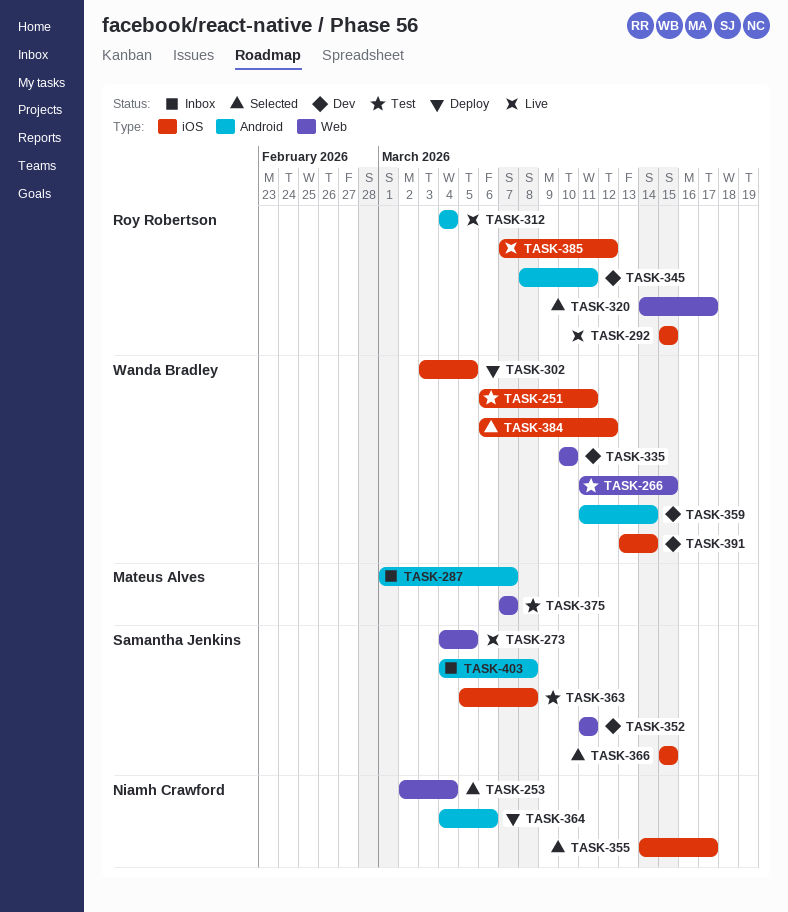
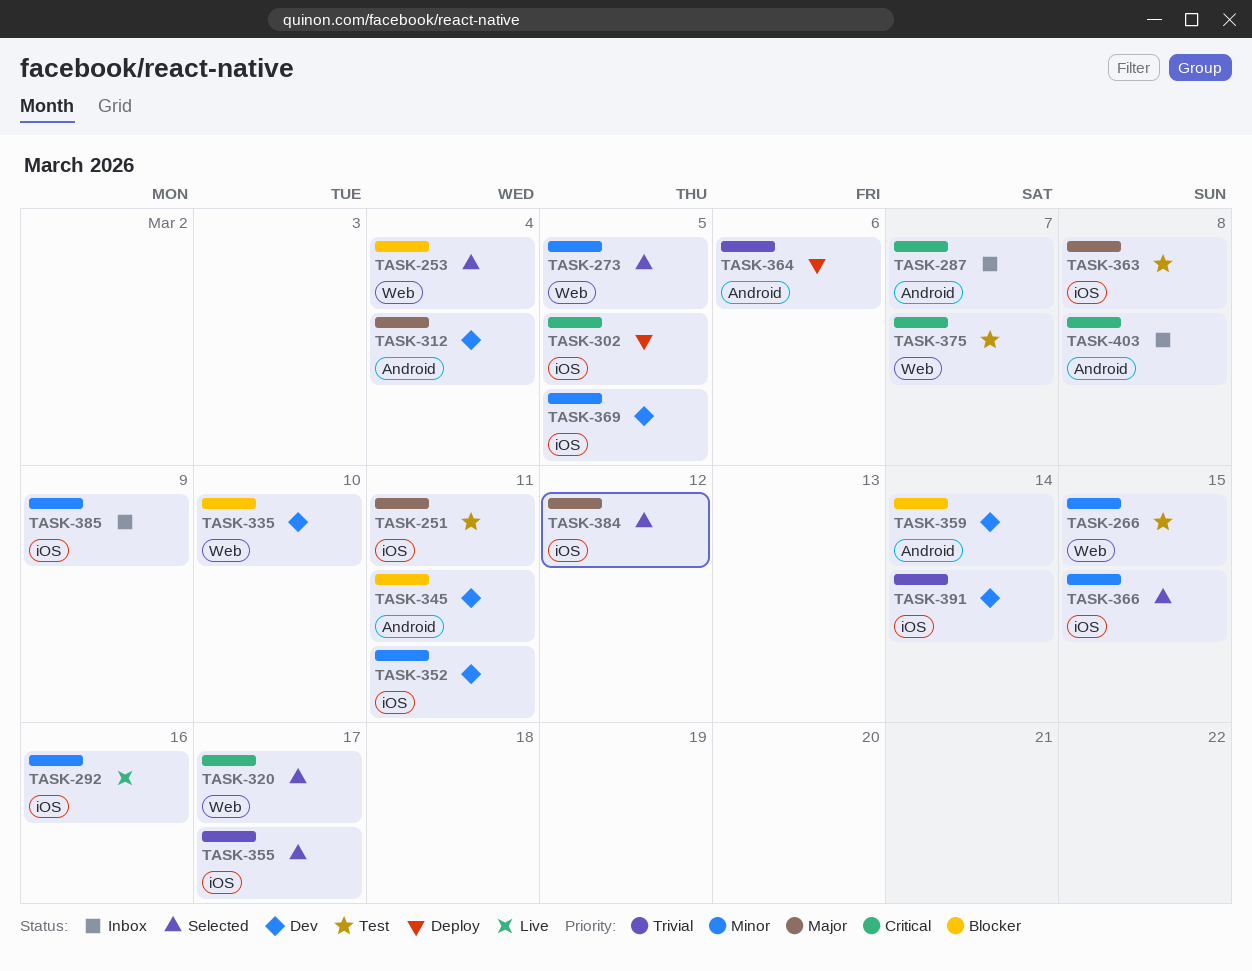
TASK-273, status: Live -> Selected
TASK-292, due: Mar 15 -> Mar 16
TASK-312, status: Live -> Dev
TASK-352, label: Web -> iOS
TASK-369: none -> present
TASK-385, status: Live -> Inbox
TASK-385, due: Mar 12 -> Mar 9

